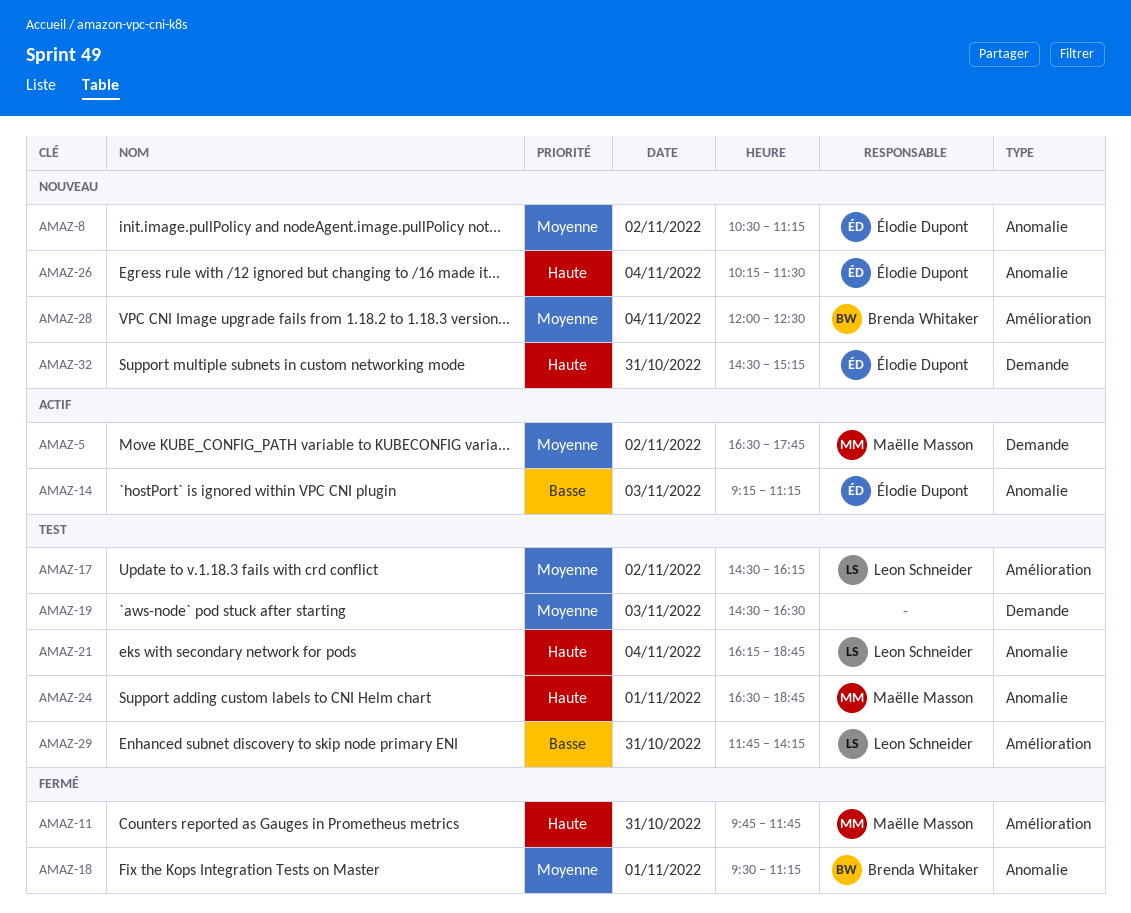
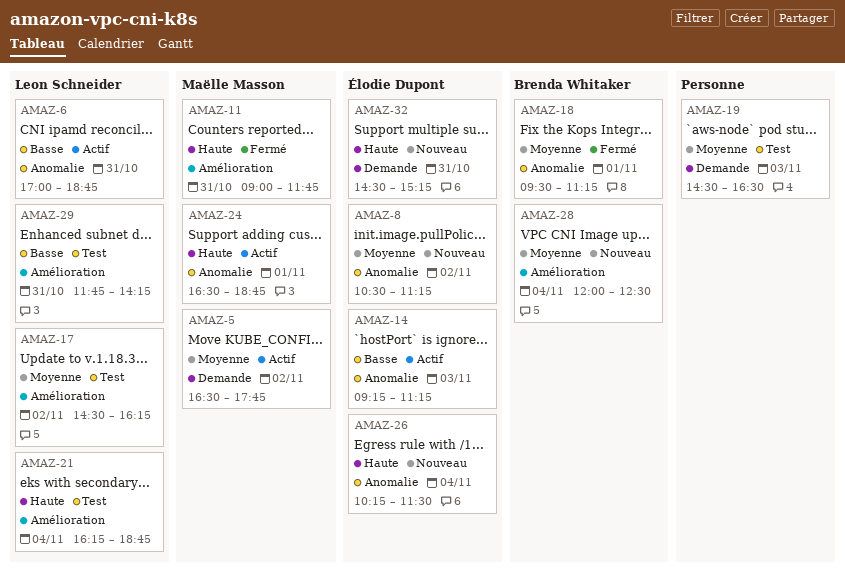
AMAZ-6: none -> present
AMAZ-11, begins: 09:45 -> 09:00
AMAZ-21, label: Anomalie -> Amélioration
AMAZ-24, status: Test -> Actif

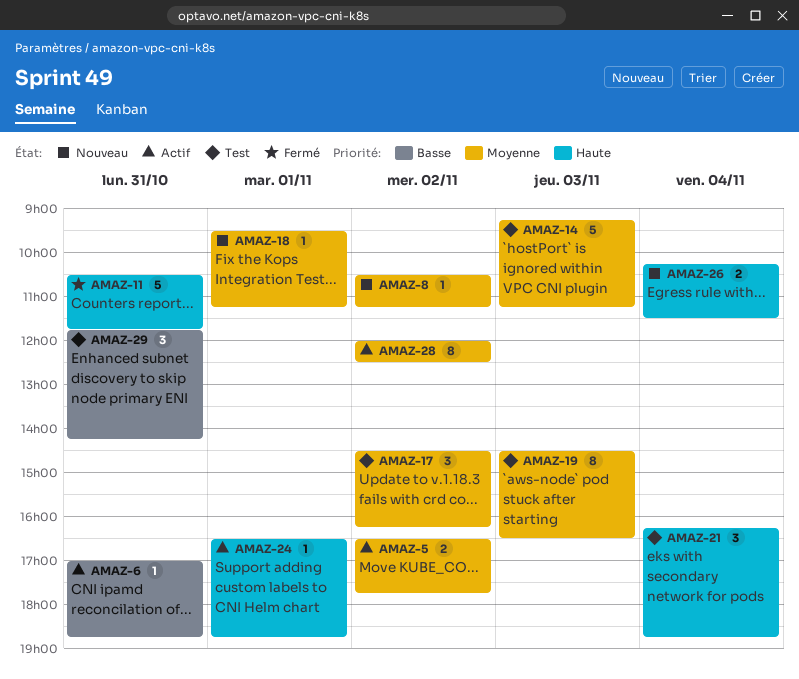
AMAZ-11, begins: 09:00 -> 10:30
AMAZ-14, status: Actif -> Test
AMAZ-14, priority: Basse -> Moyenne
AMAZ-18, status: Fermé -> Nouveau
AMAZ-28, status: Nouveau -> Actif
AMAZ-28, day: Nov 4 -> Nov 2
AMAZ-32: present -> none

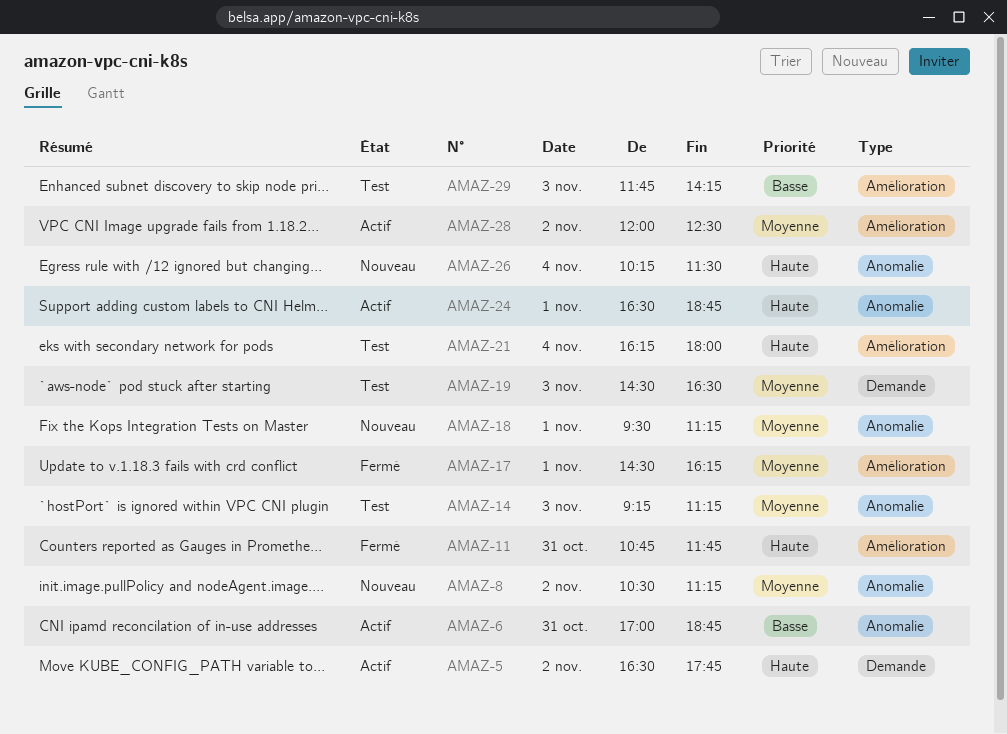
AMAZ-5, priority: Moyenne -> Haute
AMAZ-11, begins: 10:30 -> 10:45
AMAZ-17, status: Test -> Fermé
AMAZ-17, day: Nov 2 -> Nov 1
AMAZ-21, ends: 18:45 -> 18:00
AMAZ-29, day: Oct 31 -> Nov 3

